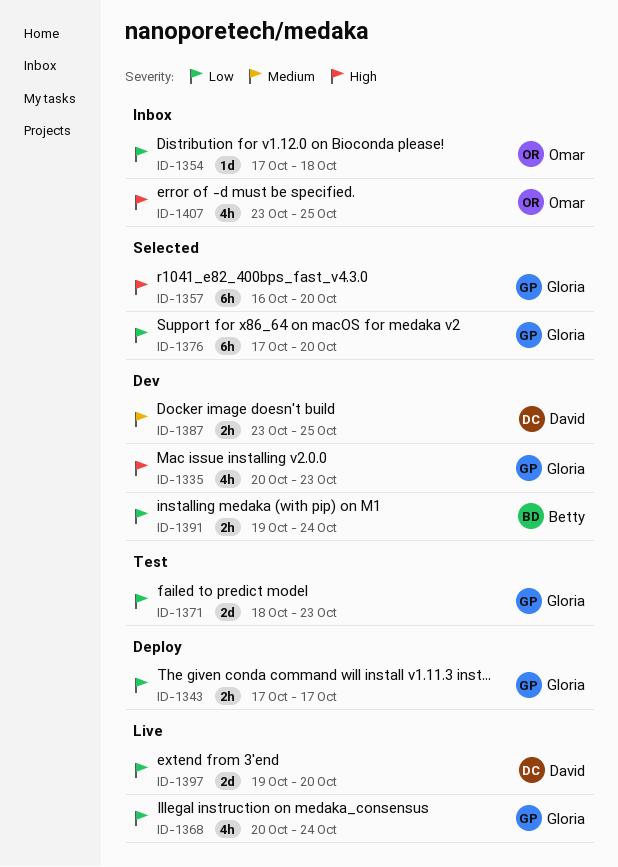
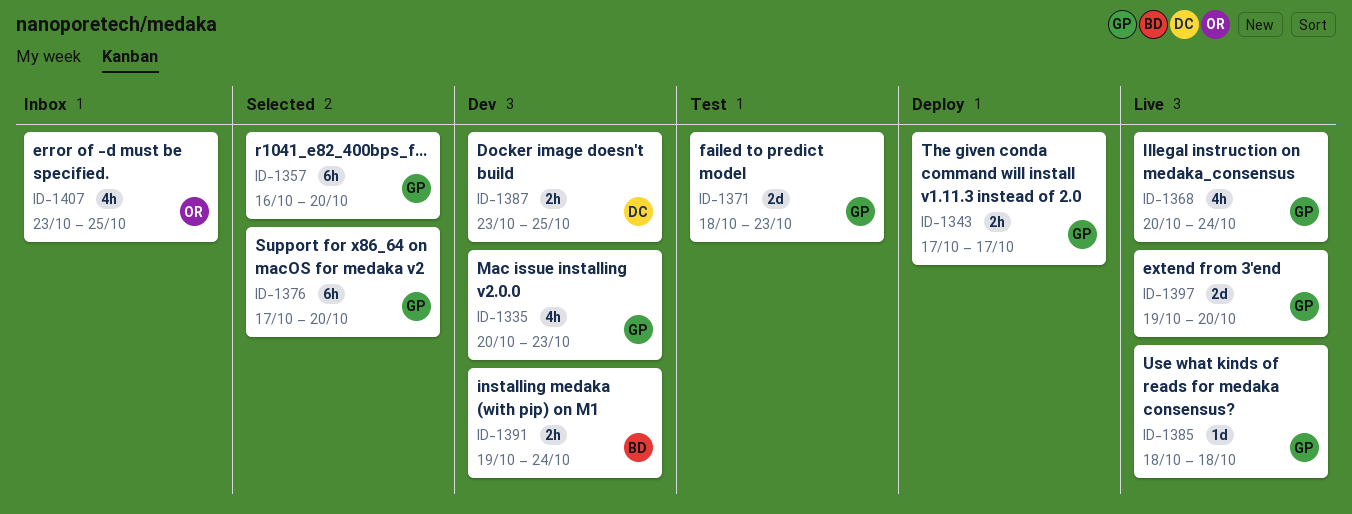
ID-1354: present -> none
ID-1385: none -> present
ID-1397, owner: David -> Gloria

